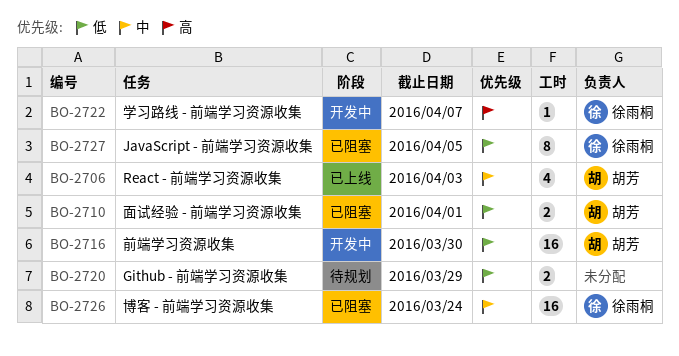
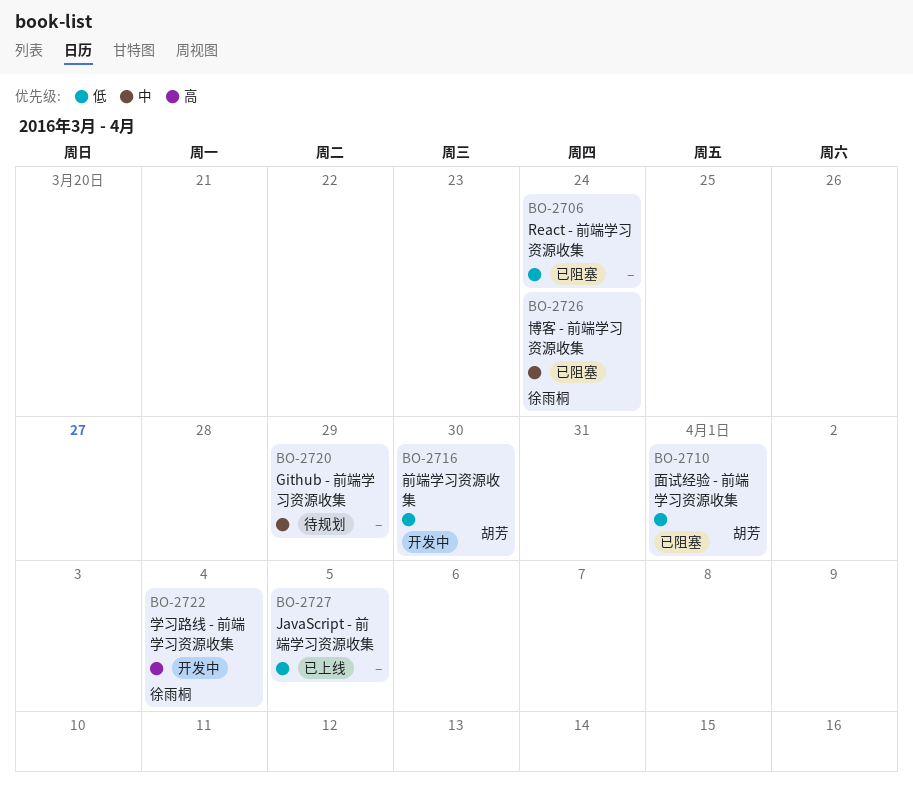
BO-2706, status: 已上线 -> 已阻塞
BO-2706, owner: 胡芳 -> none
BO-2706, priority: 中 -> 低
BO-2706, due: Apr 3 -> Mar 24
BO-2720, priority: 低 -> 中
BO-2722, due: Apr 7 -> Apr 4
BO-2727, status: 已阻塞 -> 已上线
BO-2727, owner: 徐雨桐 -> none

